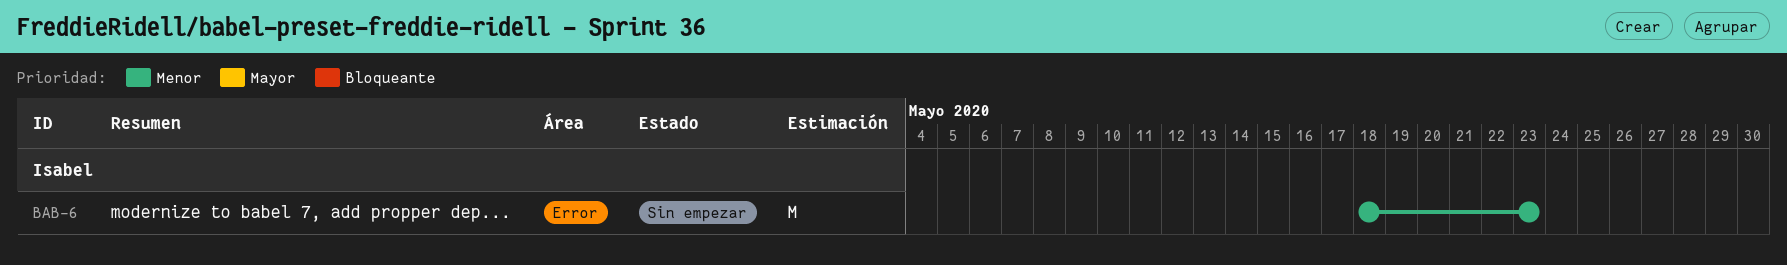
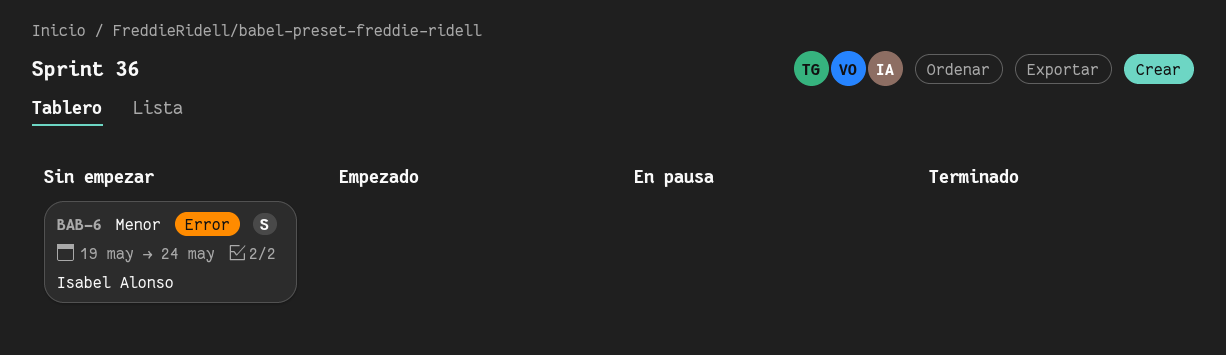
BAB-6, estimate: M -> S
BAB-6, start: May 18 -> May 19
BAB-6, due: May 23 -> May 24

